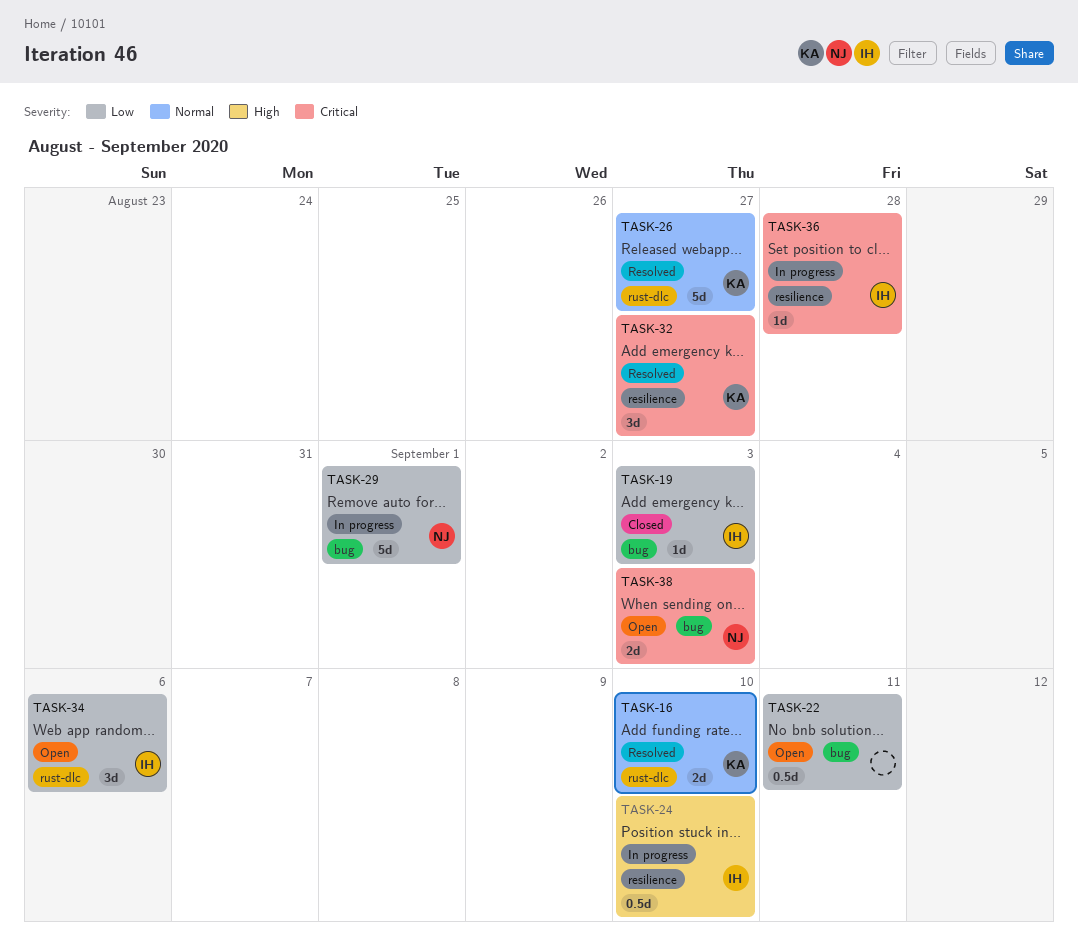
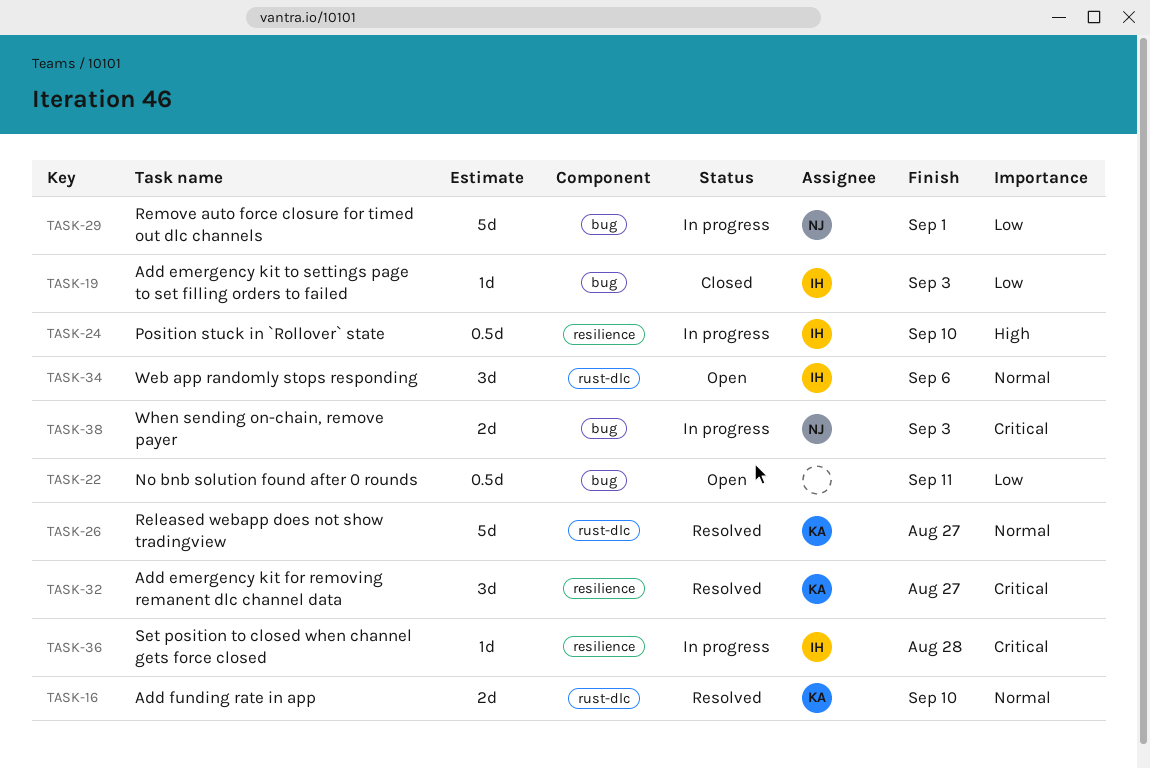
TASK-34, priority: Low -> Normal
TASK-38, status: Open -> In progress

